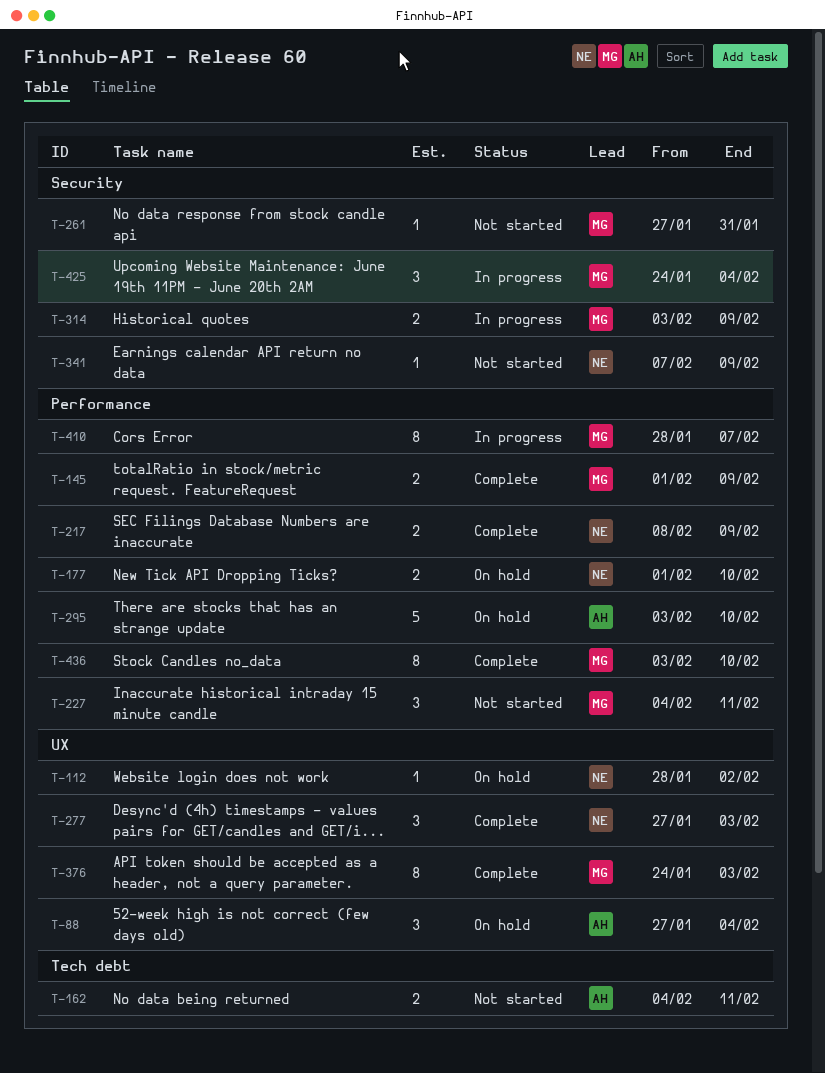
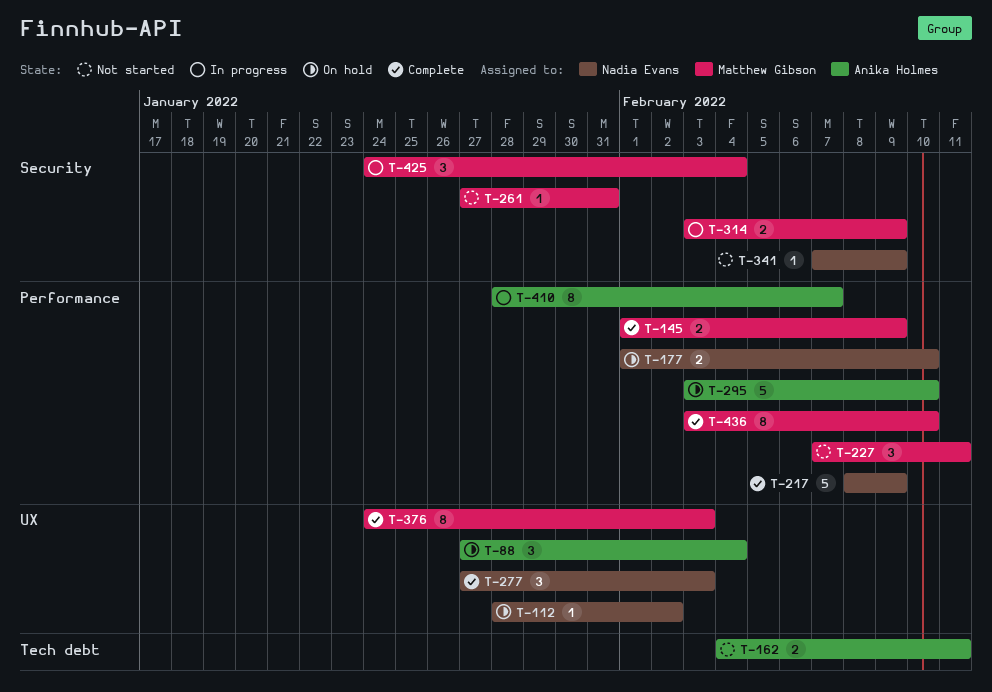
T-217, estimate: 2 -> 5
T-227, start: Feb 4 -> Feb 7
T-410, owner: Matthew Gibson -> Anika Holmes

